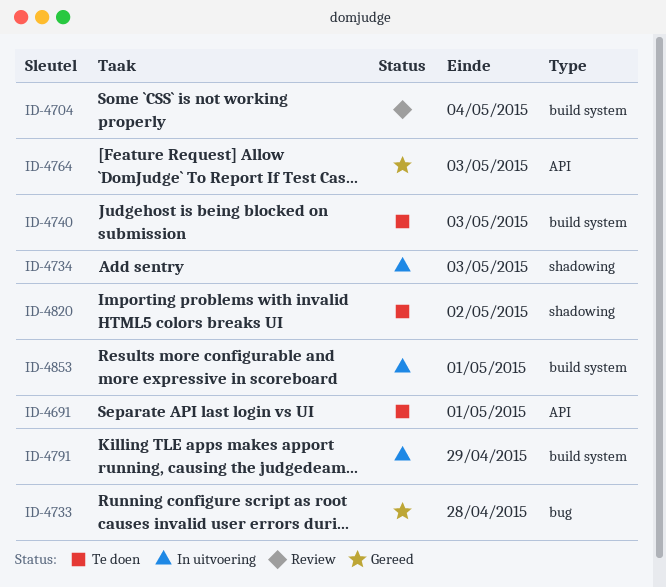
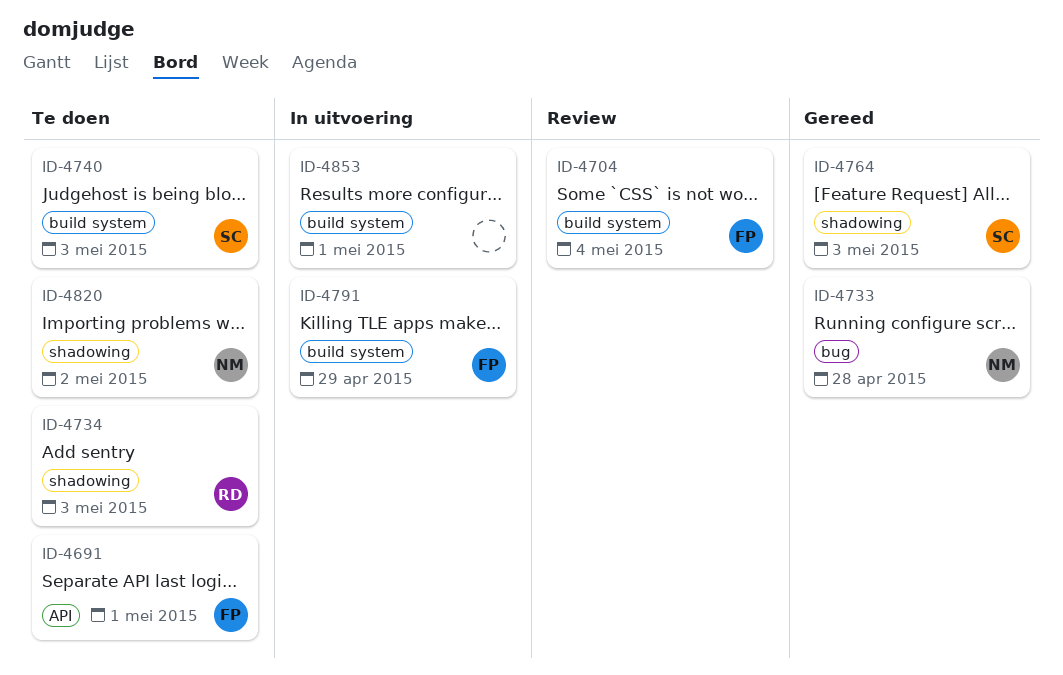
ID-4734, status: In uitvoering -> Te doen
ID-4764, label: API -> shadowing

